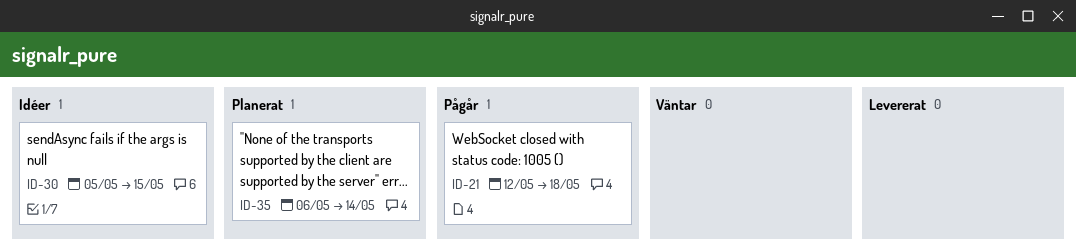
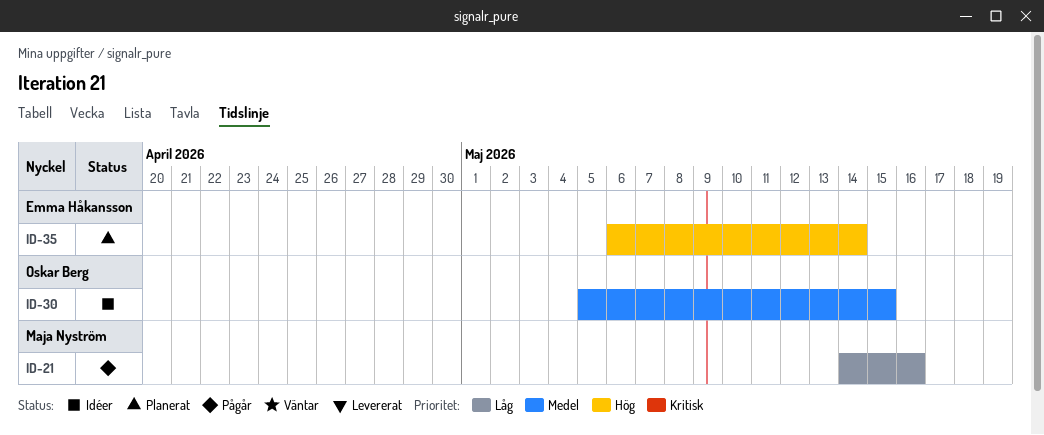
ID-21, start: May 12 -> May 14
ID-21, due: May 18 -> May 16

